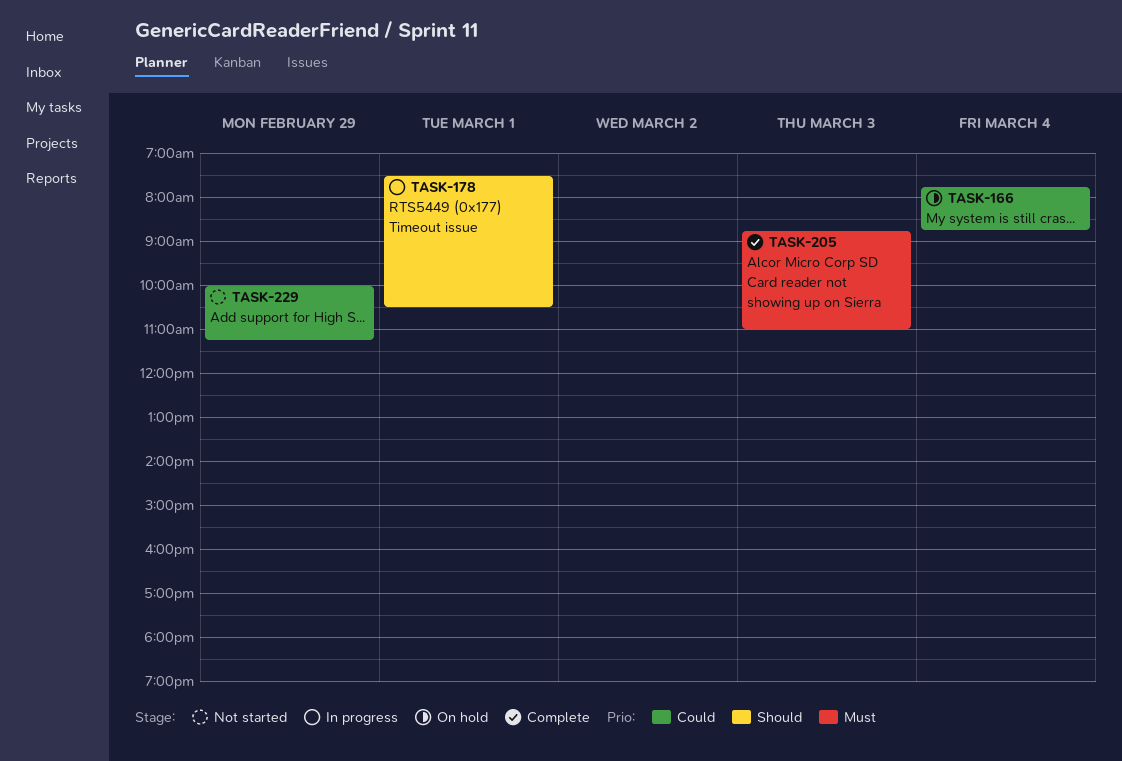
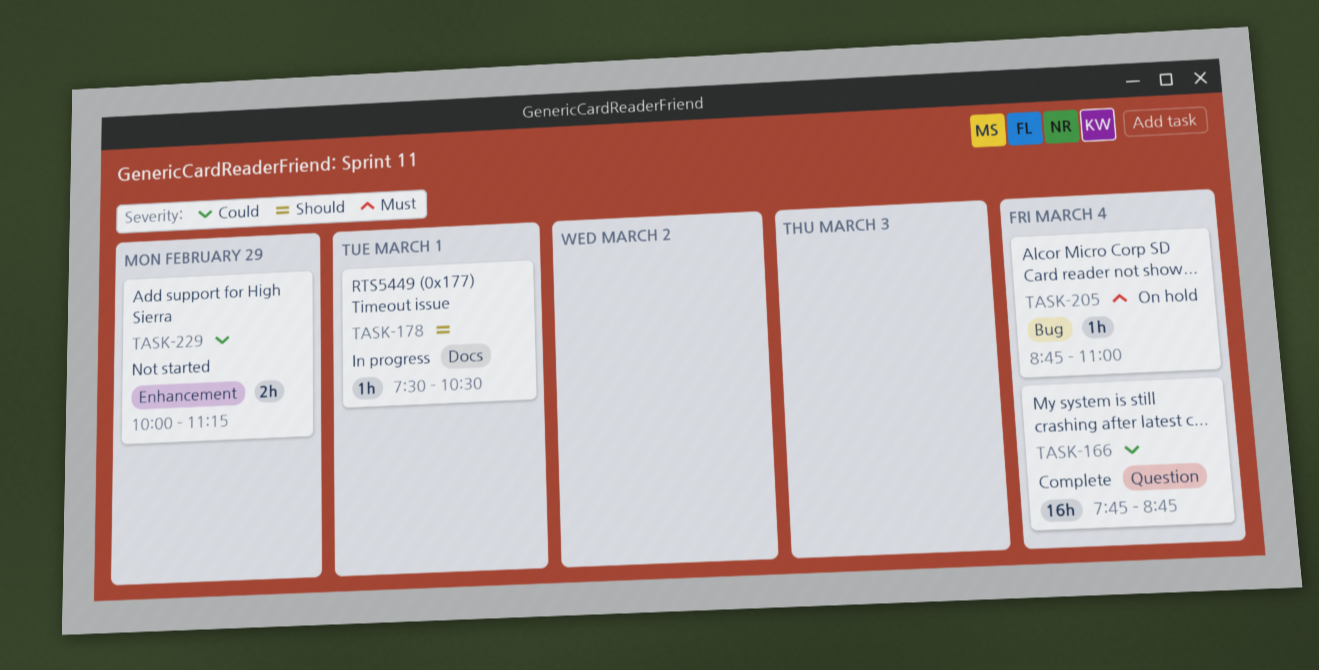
TASK-166, status: On hold -> Complete
TASK-205, status: Complete -> On hold
TASK-205, day: Mar 3 -> Mar 4

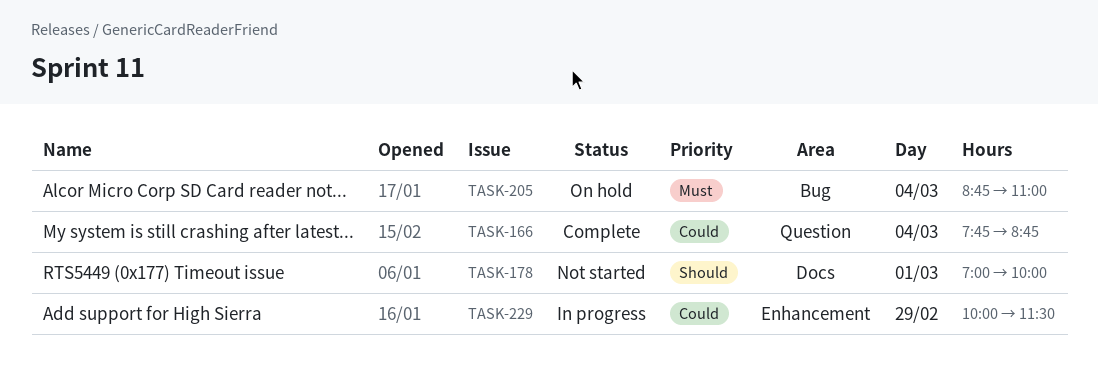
TASK-178, status: In progress -> Not started
TASK-178, begins: 07:30 -> 07:00
TASK-178, ends: 10:30 -> 10:00
TASK-229, status: Not started -> In progress
TASK-229, ends: 11:15 -> 11:30

